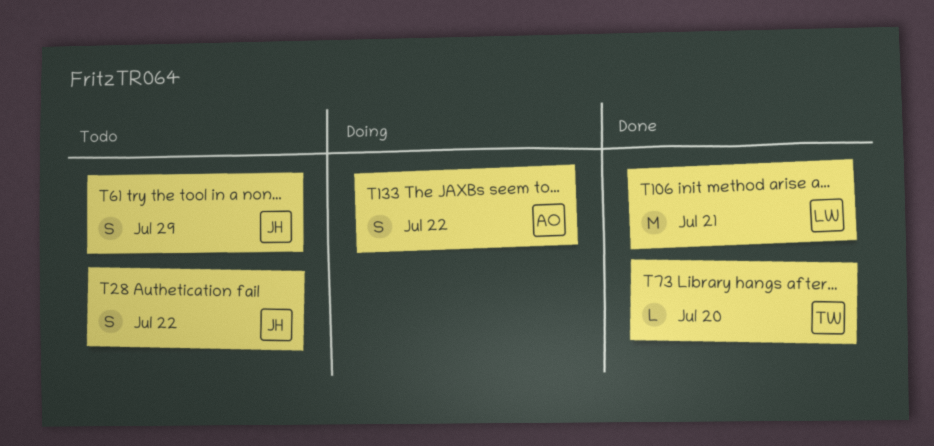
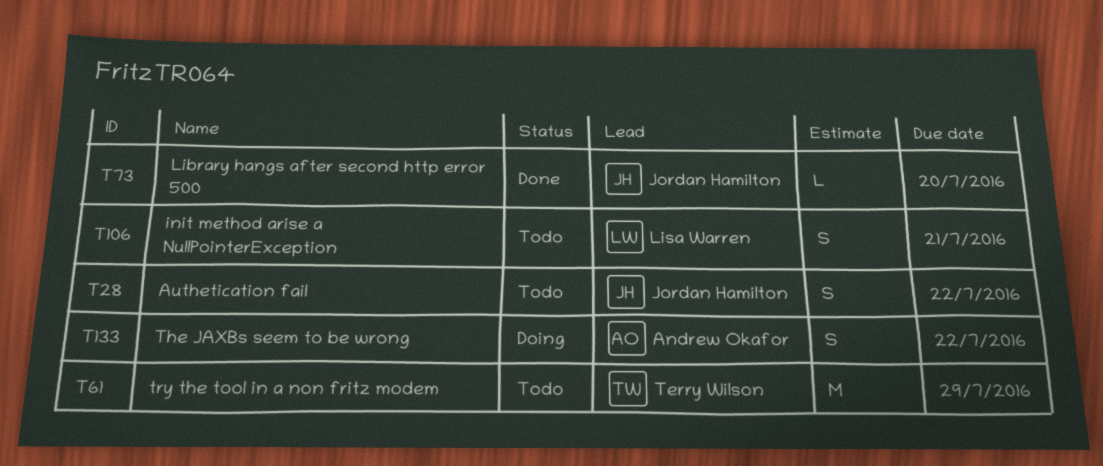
T61, owner: Jordan Hamilton -> Terry Wilson
T61, estimate: S -> M
T73, owner: Terry Wilson -> Jordan Hamilton
T106, status: Done -> Todo
T106, estimate: M -> S

